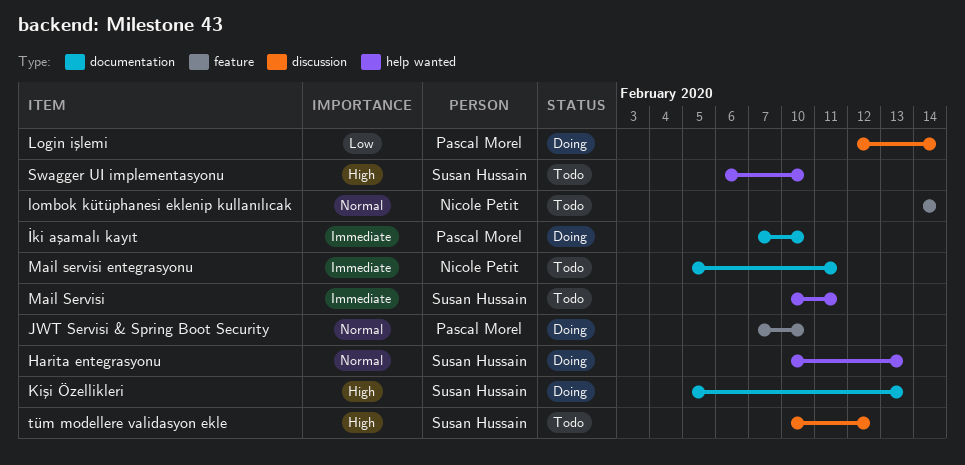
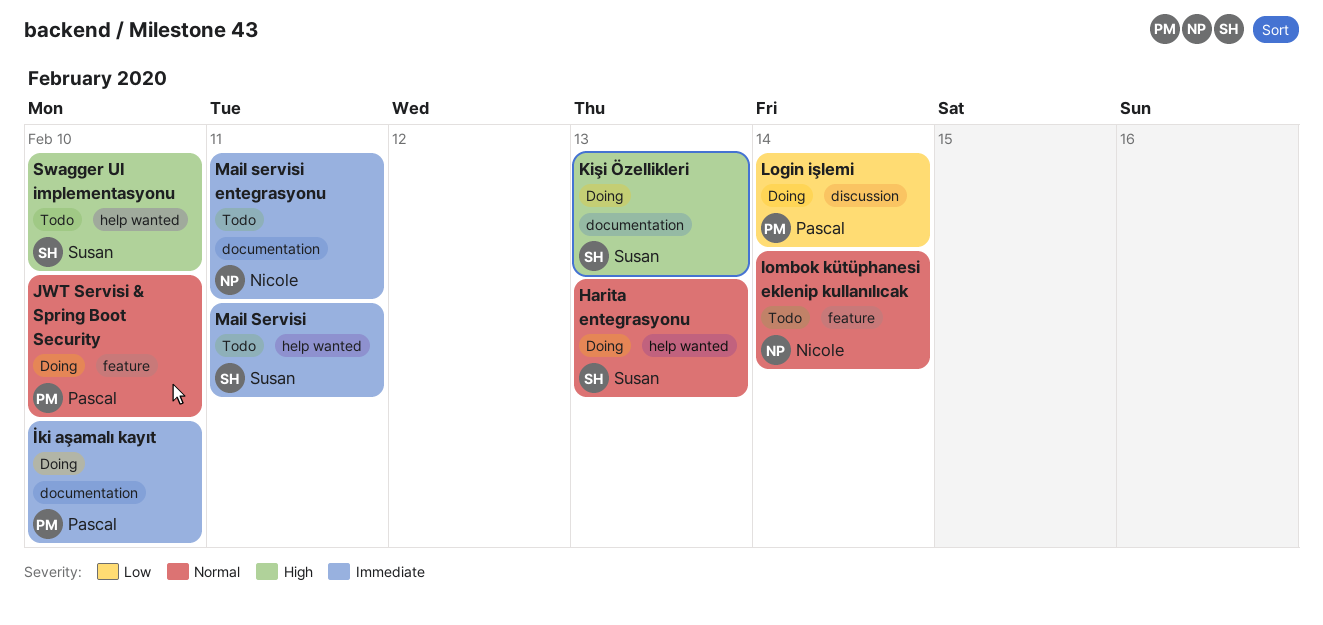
tüm modellere validasyon ekle: present -> none

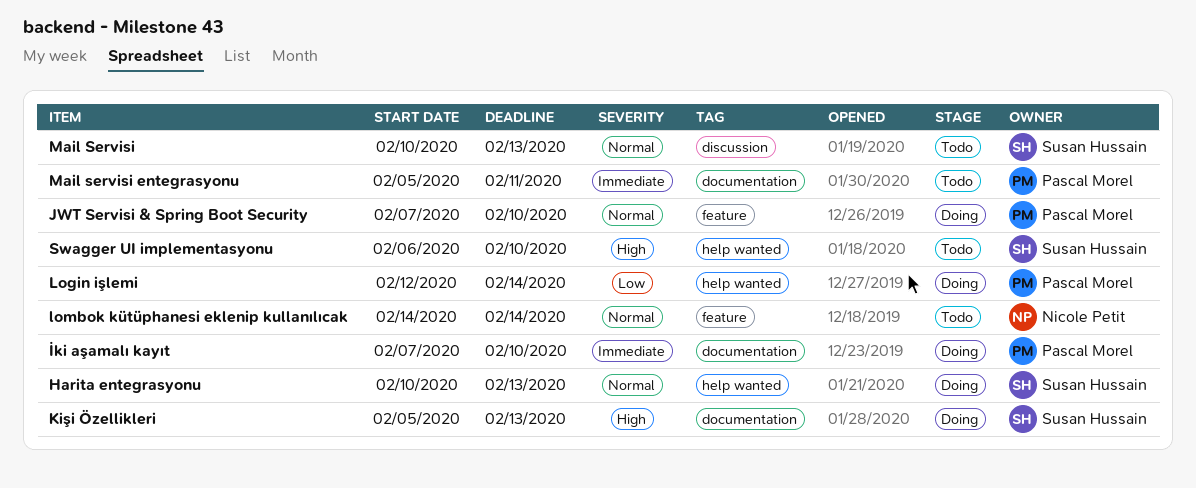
Login işlemi, label: discussion -> help wanted
Mail Servisi, priority: Immediate -> Normal
Mail Servisi, label: help wanted -> discussion
Mail Servisi, due: Feb 11 -> Feb 13
Mail servisi entegrasyonu, owner: Nicole Petit -> Pascal Morel

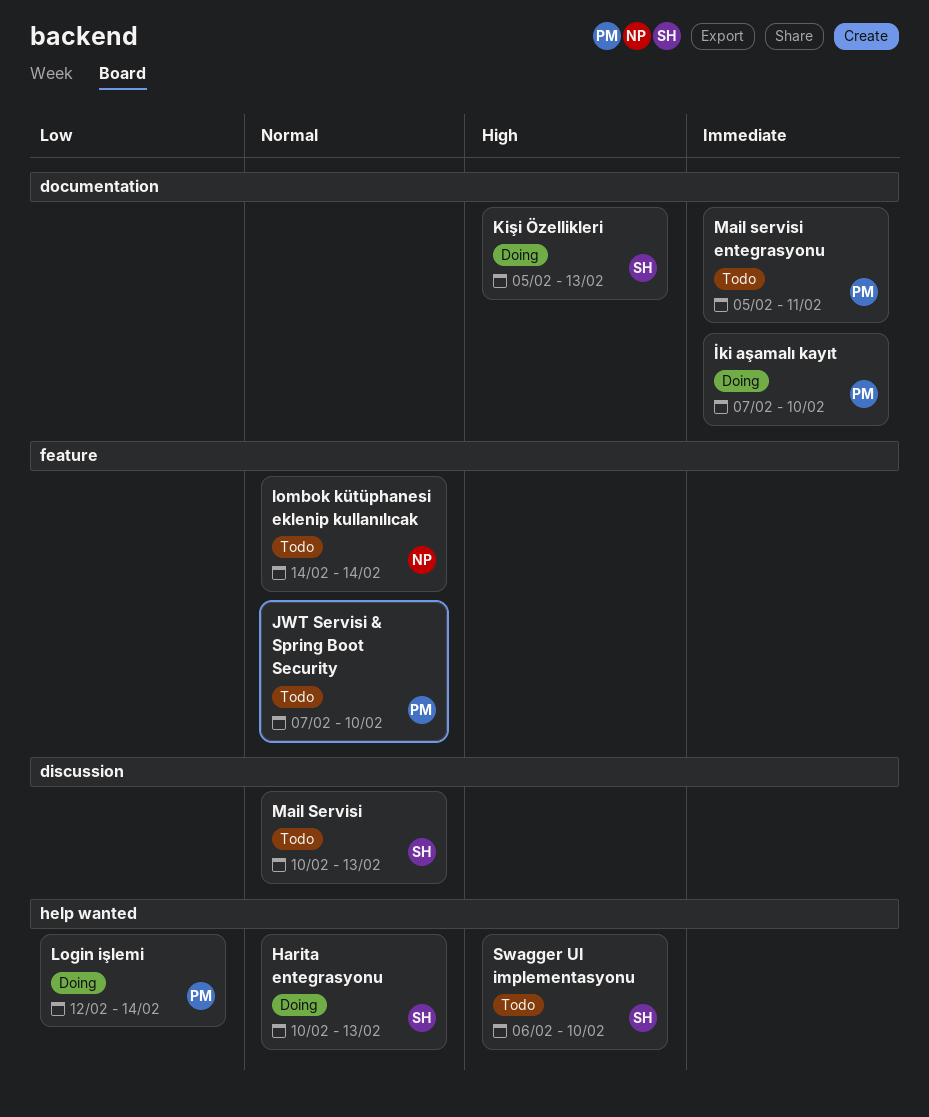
JWT Servisi & Spring Boot Security, status: Doing -> Todo

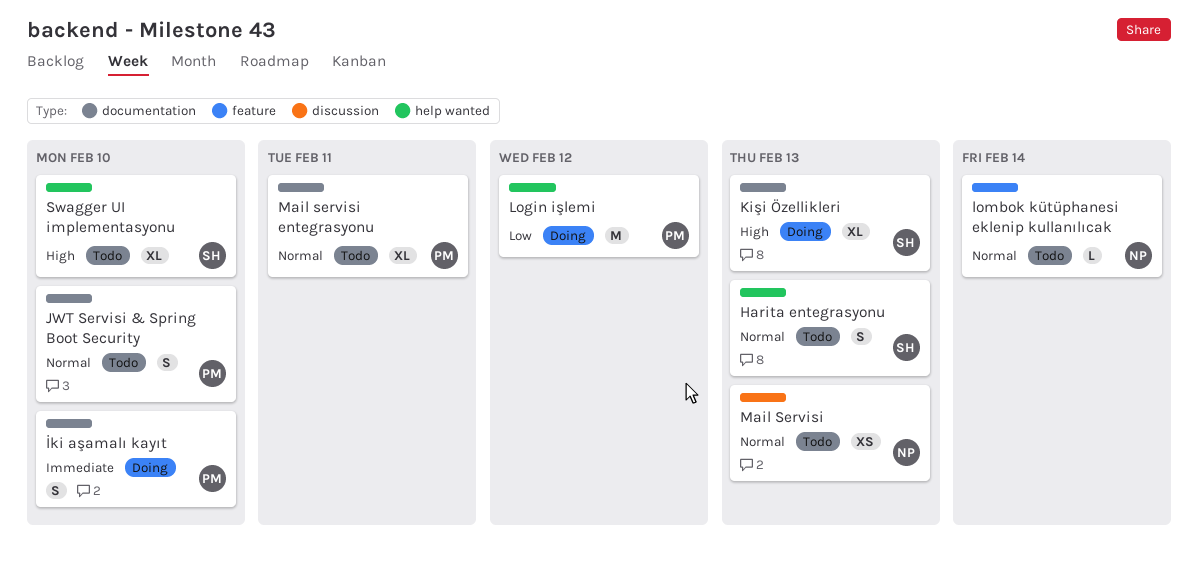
Harita entegrasyonu, status: Doing -> Todo
JWT Servisi & Spring Boot Security, label: feature -> documentation
Login işlemi, due: Feb 14 -> Feb 12
Mail Servisi, owner: SH -> NP
Mail servisi entegrasyonu, priority: Immediate -> Normal

